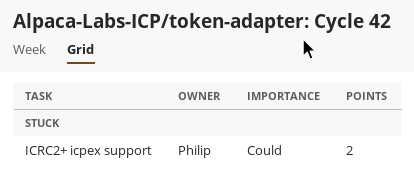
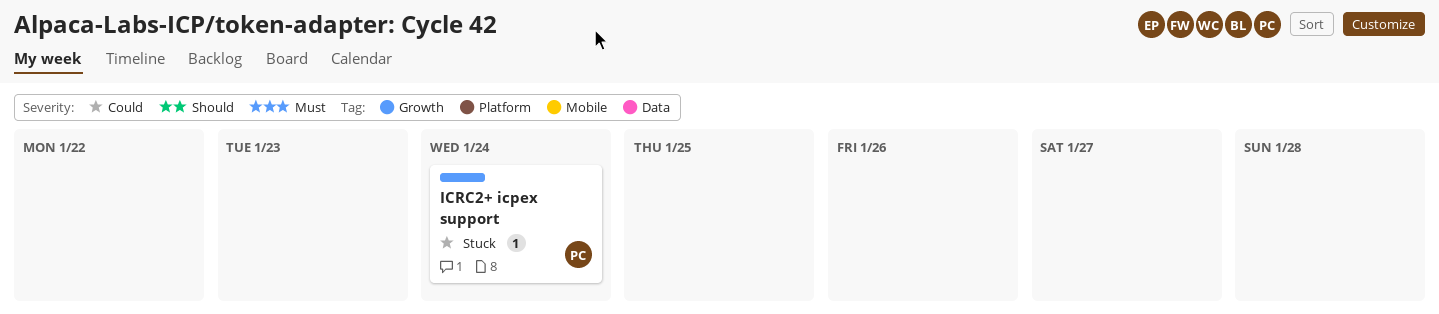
ICRC2+ icpex support, estimate: 2 -> 1

